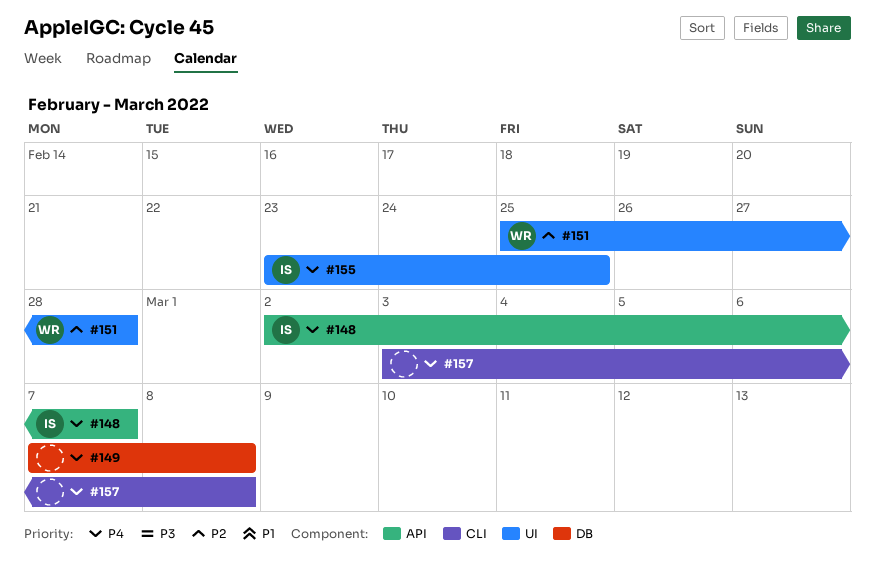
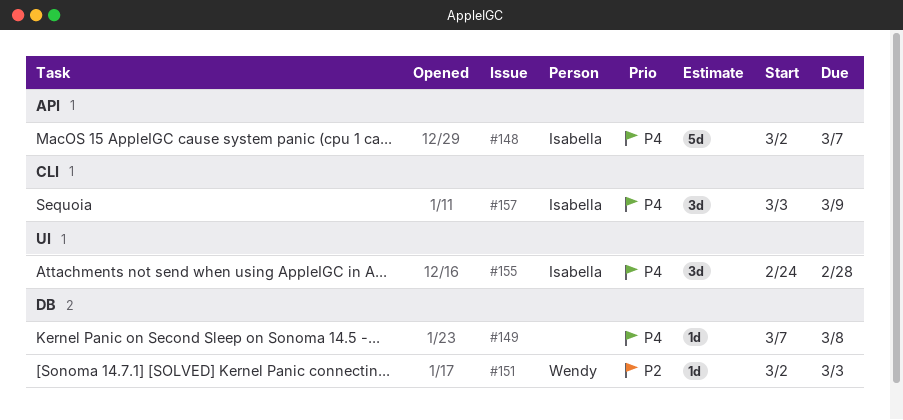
#151, label: UI -> DB
#151, start: Feb 25 -> Mar 2
#151, due: Feb 28 -> Mar 3
#155, start: Feb 23 -> Feb 24
#155, due: Feb 25 -> Feb 28
#157, owner: none -> Isabella
#157, due: Mar 8 -> Mar 9

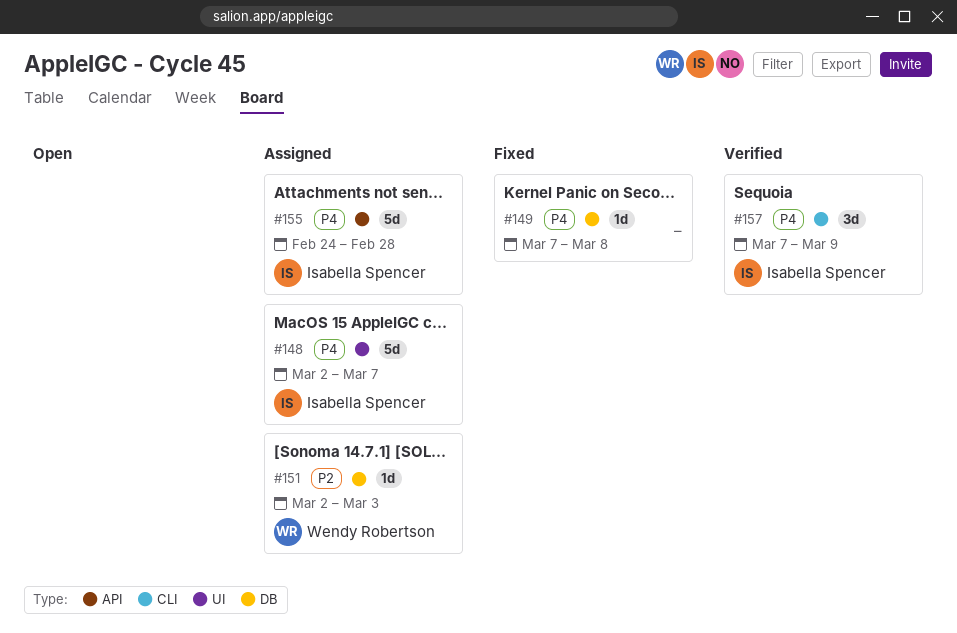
#148, label: API -> UI
#155, label: UI -> API
#155, estimate: 3d -> 5d
#157, start: Mar 3 -> Mar 7

